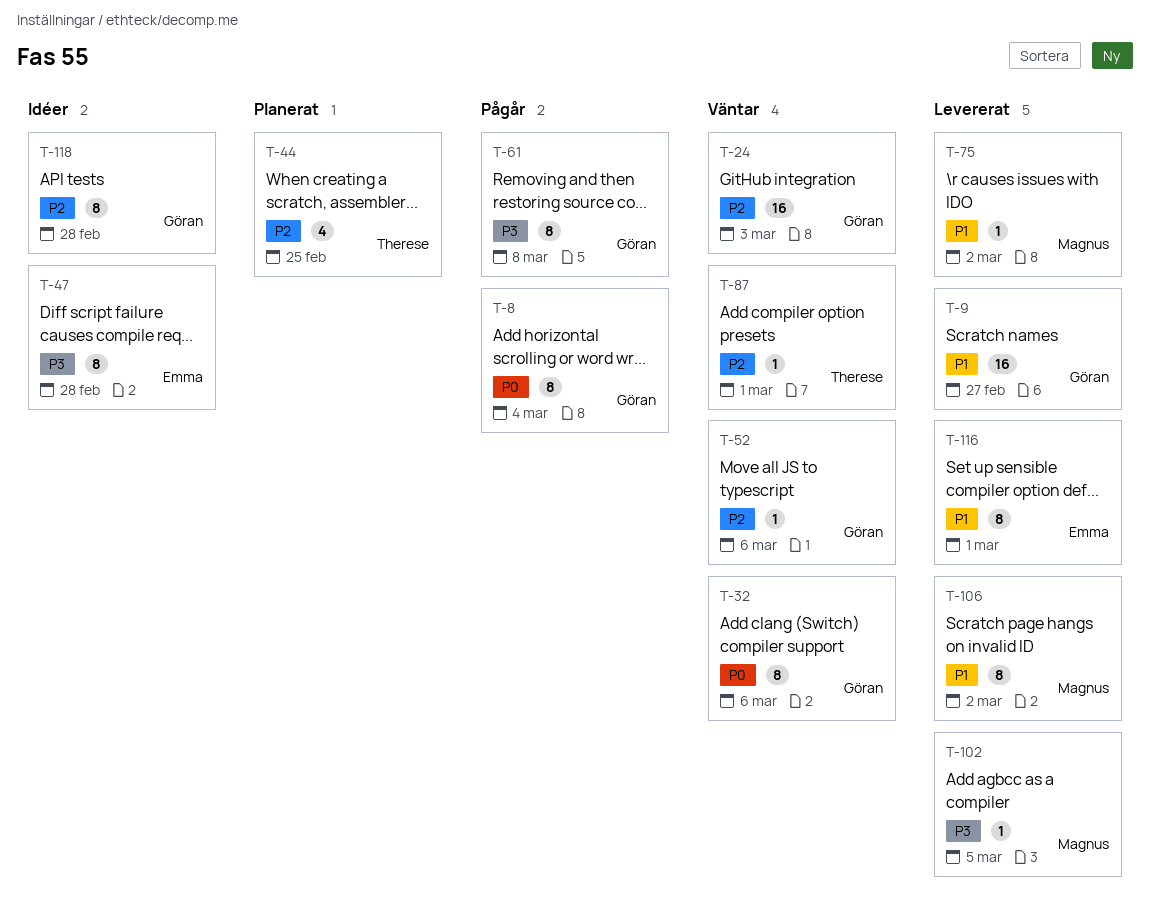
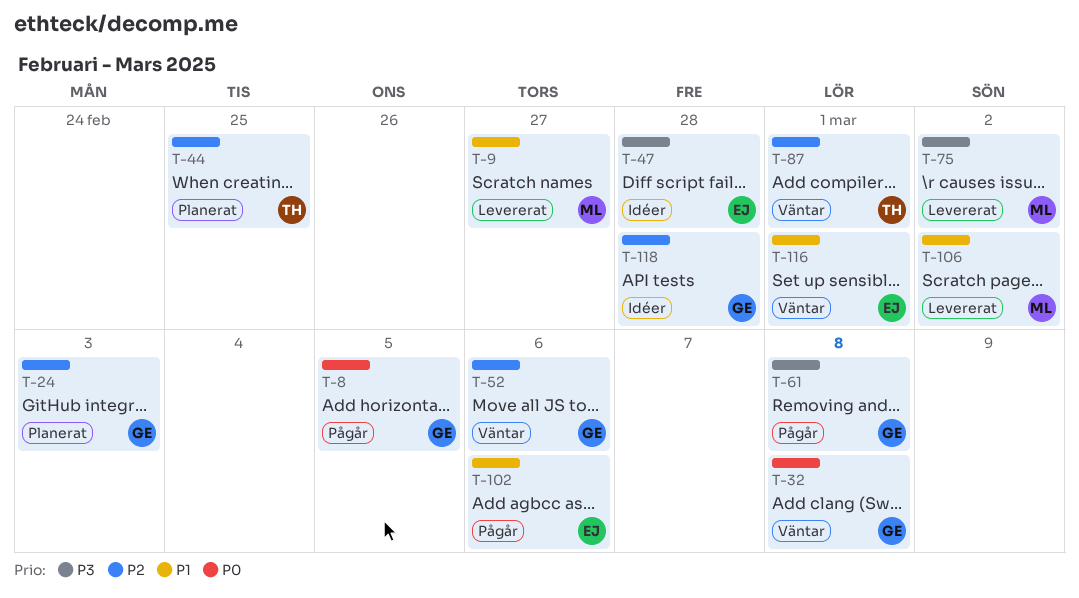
T-8, due: Mar 4 -> Mar 5
T-9, owner: Göran -> Magnus
T-24, status: Väntar -> Planerat
T-32, due: Mar 6 -> Mar 8
T-75, priority: P1 -> P3
T-102, status: Levererat -> Pågår
T-102, owner: Magnus -> Emma
T-102, priority: P3 -> P1
T-102, due: Mar 5 -> Mar 6
T-116, status: Levererat -> Väntar

